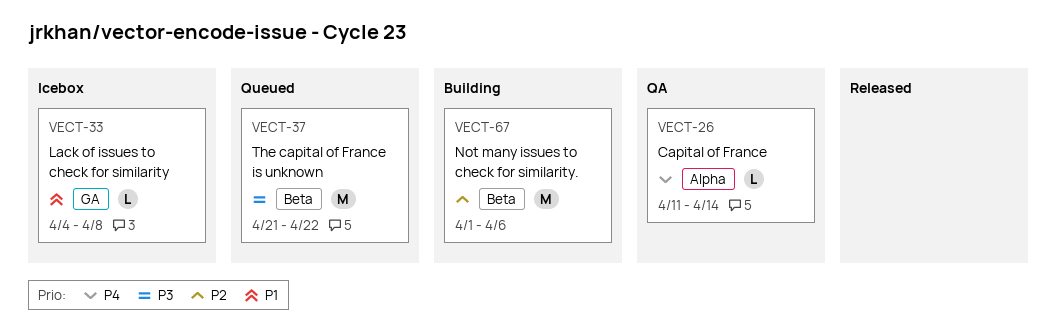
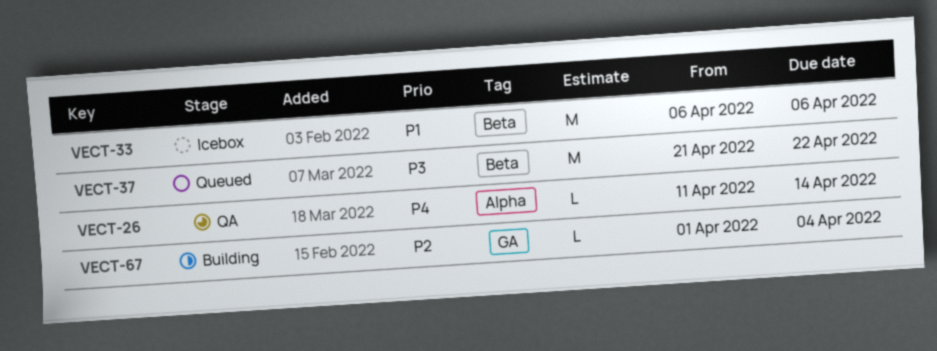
VECT-33, label: GA -> Beta
VECT-33, estimate: L -> M
VECT-33, start: Apr 4 -> Apr 6
VECT-33, due: Apr 8 -> Apr 6
VECT-67, label: Beta -> GA
VECT-67, estimate: M -> L
VECT-67, due: Apr 6 -> Apr 4

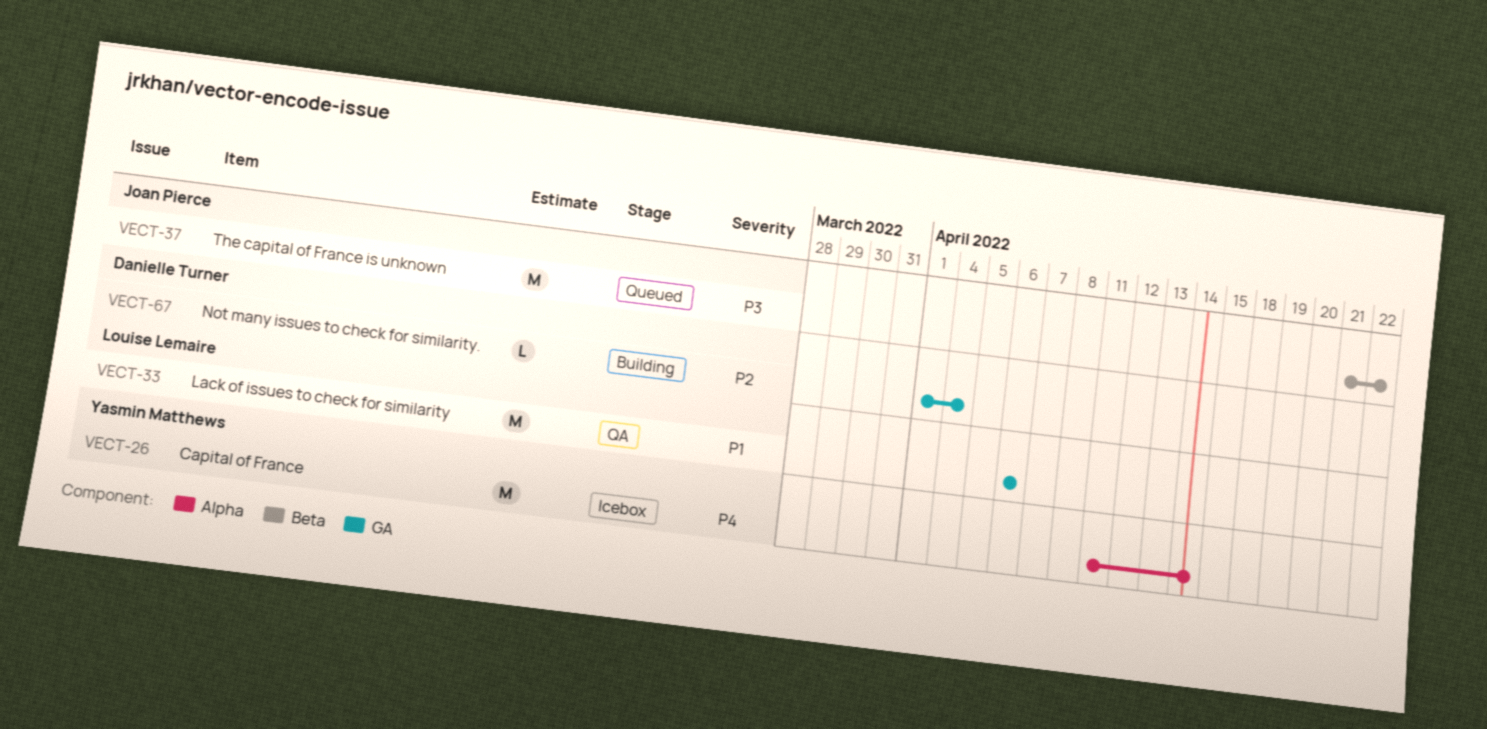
VECT-26, status: QA -> Icebox
VECT-26, estimate: L -> M
VECT-33, status: Icebox -> QA
VECT-33, label: Beta -> GA

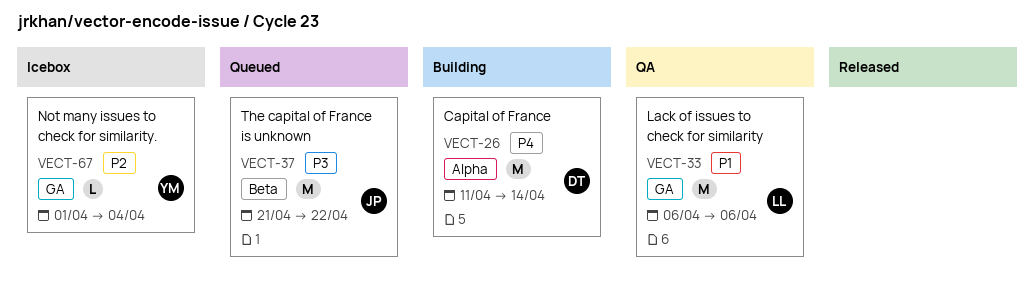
VECT-26, status: Icebox -> Building
VECT-26, owner: Yasmin Matthews -> Danielle Turner
VECT-67, status: Building -> Icebox
VECT-67, owner: Danielle Turner -> Yasmin Matthews

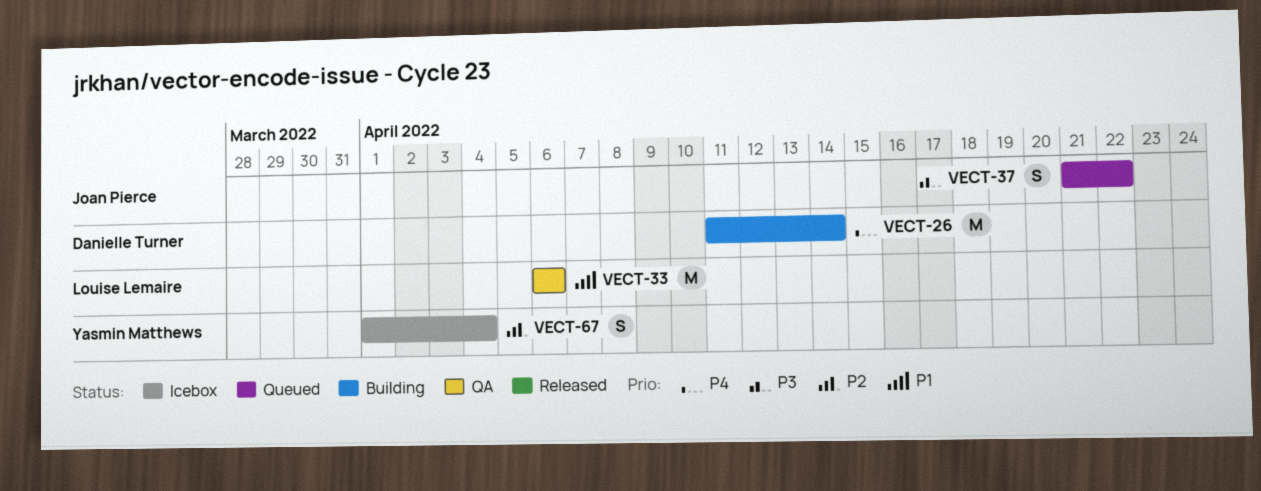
VECT-37, estimate: M -> S
VECT-67, estimate: L -> S

